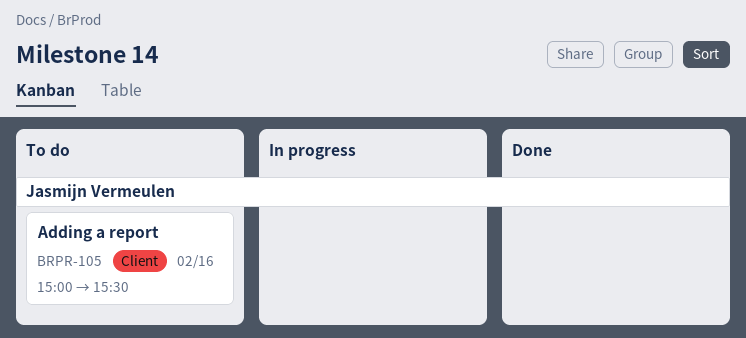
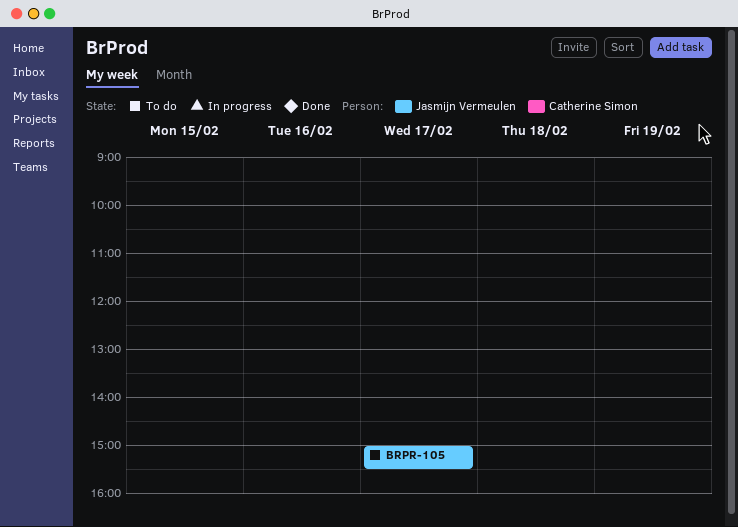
BRPR-105, day: Feb 16 -> Feb 17

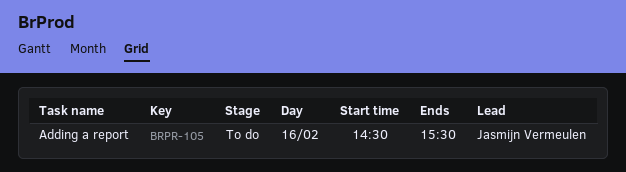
BRPR-105, day: Feb 17 -> Feb 16
BRPR-105, begins: 15:00 -> 14:30

